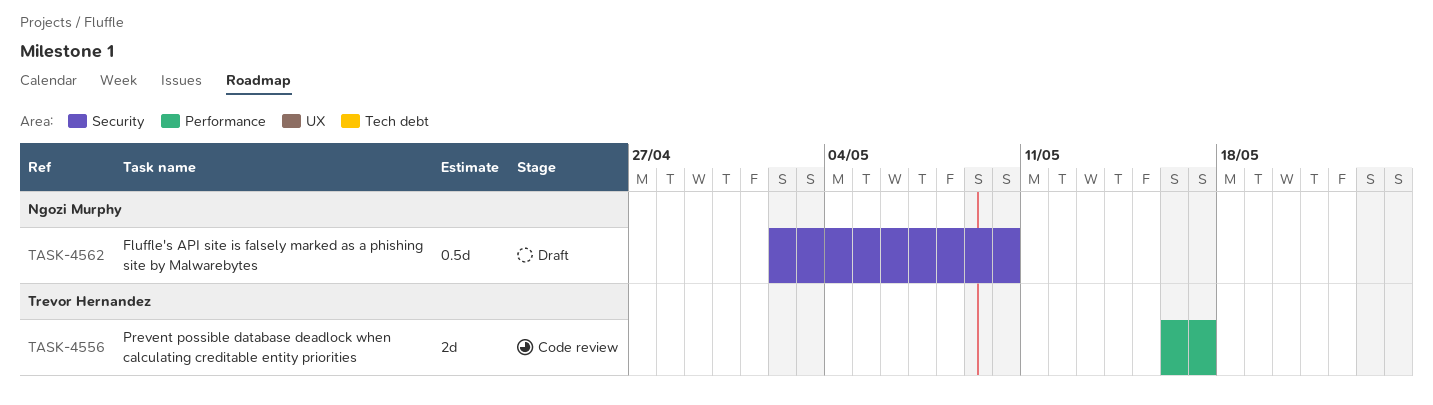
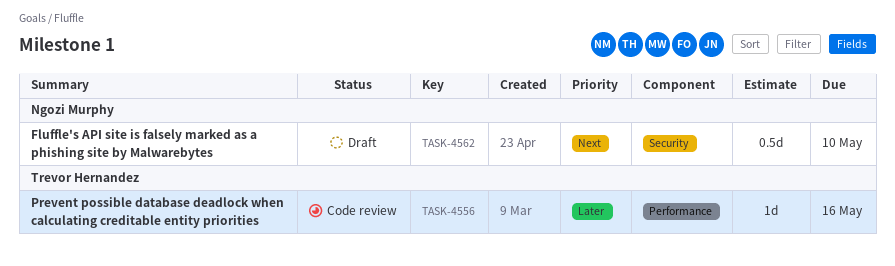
TASK-4556, estimate: 2d -> 1d
TASK-4556, due: May 17 -> May 16

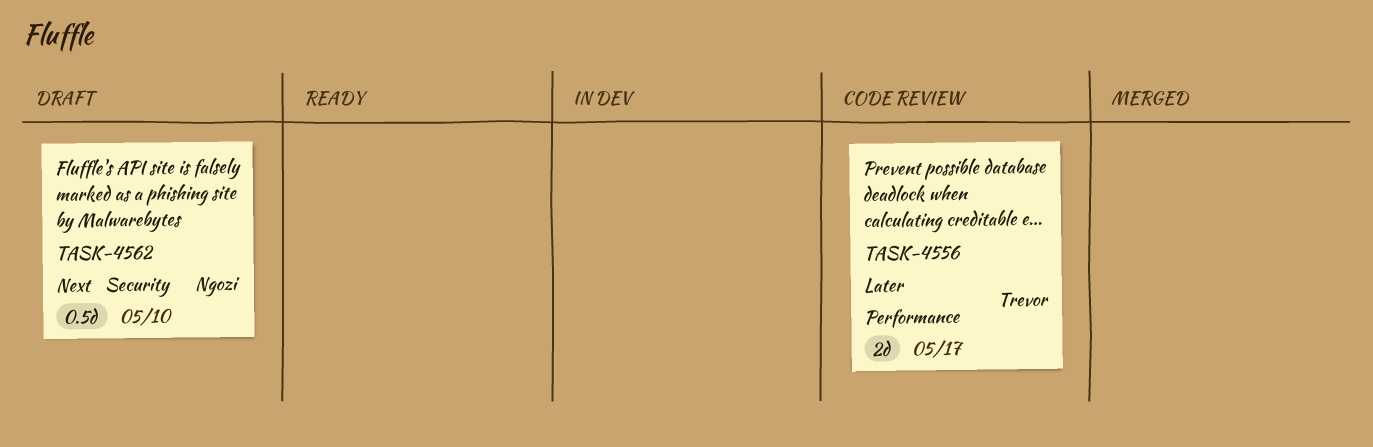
TASK-4556, estimate: 1d -> 2d
TASK-4556, due: May 16 -> May 17

